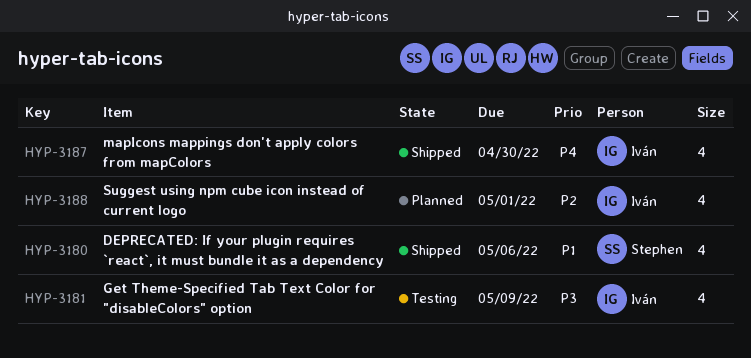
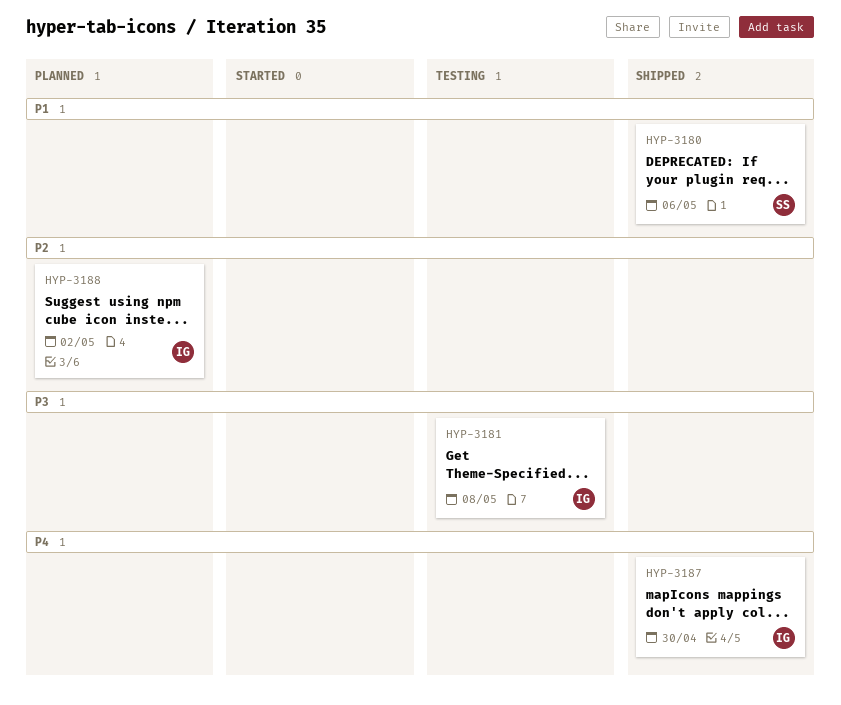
HYP-3181, due: May 9 -> May 8
HYP-3188, due: May 1 -> May 2

